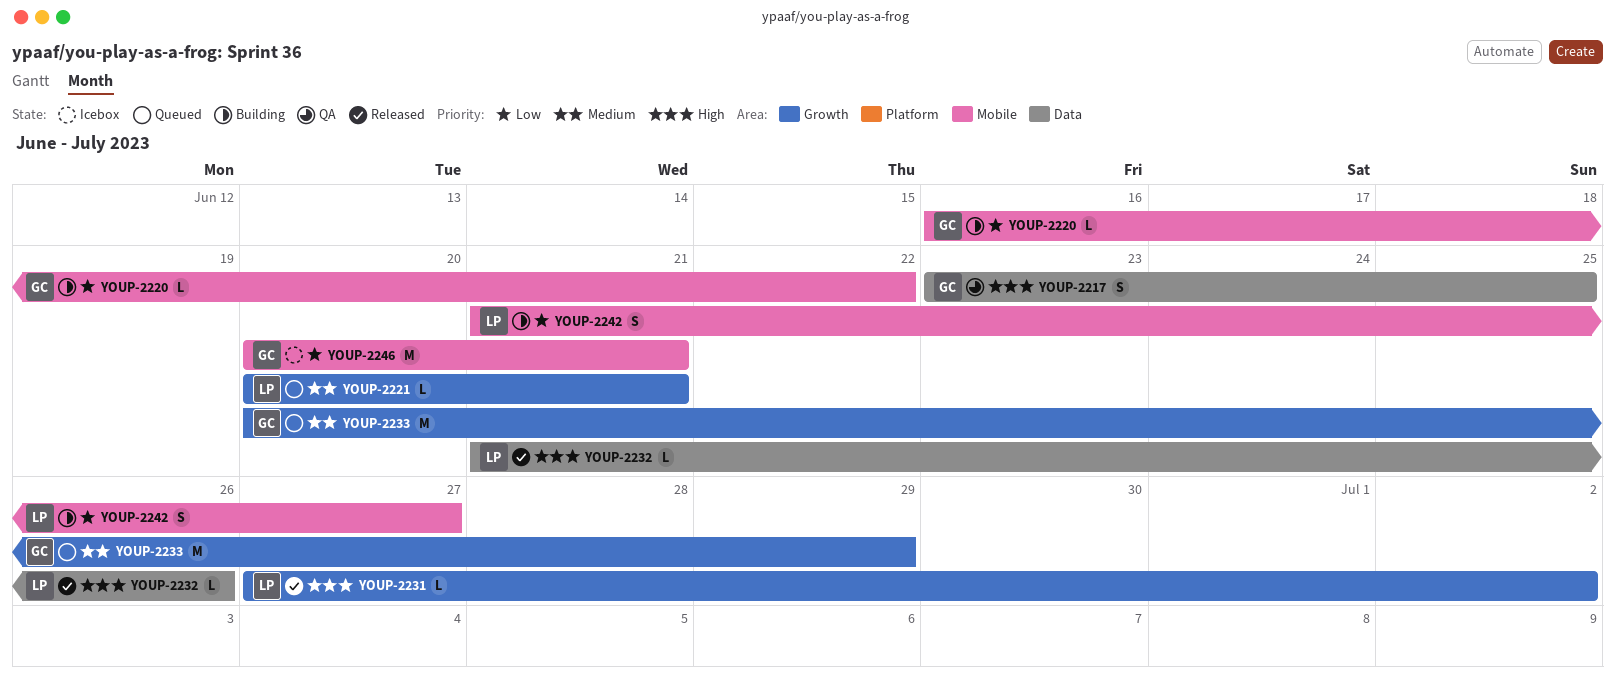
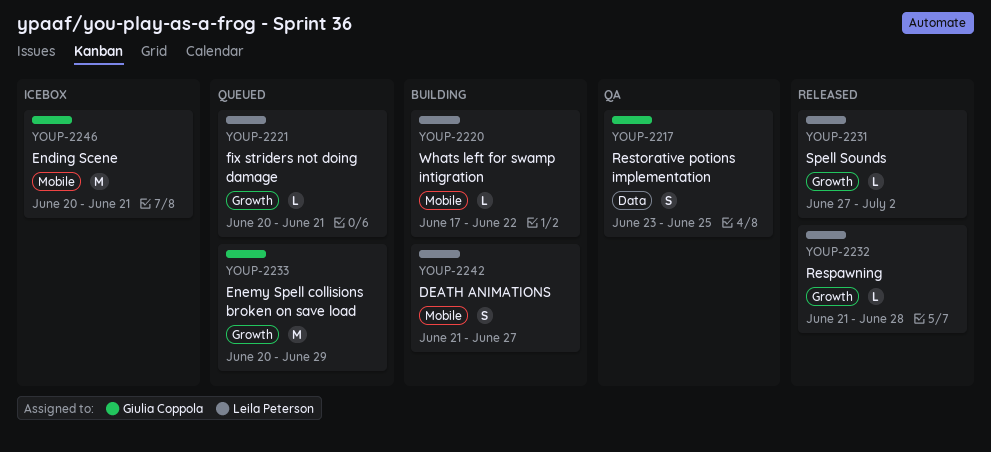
YOUP-2220, owner: Giulia Coppola -> Leila Peterson
YOUP-2220, start: Jun 16 -> Jun 17
YOUP-2232, label: Data -> Growth
YOUP-2232, due: Jun 26 -> Jun 28

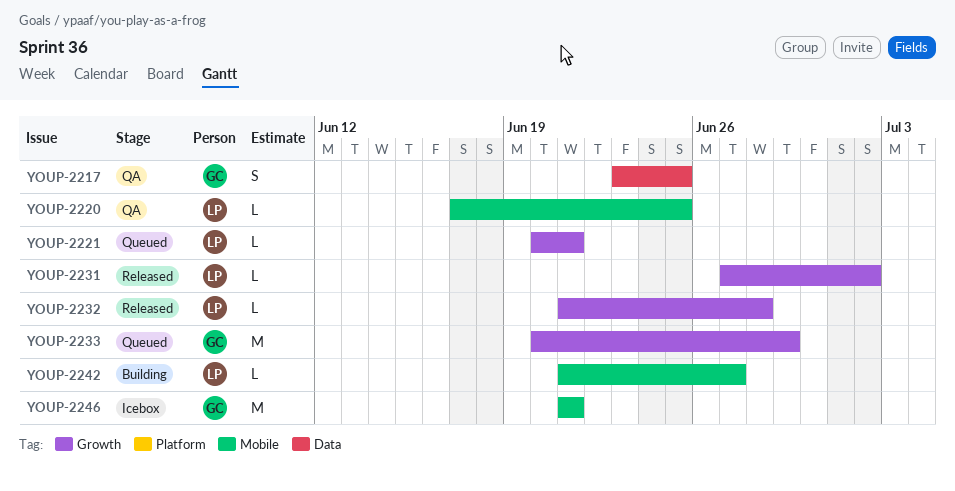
YOUP-2220, status: Building -> QA
YOUP-2220, due: Jun 22 -> Jun 25
YOUP-2242, estimate: S -> L
YOUP-2246, start: Jun 20 -> Jun 21

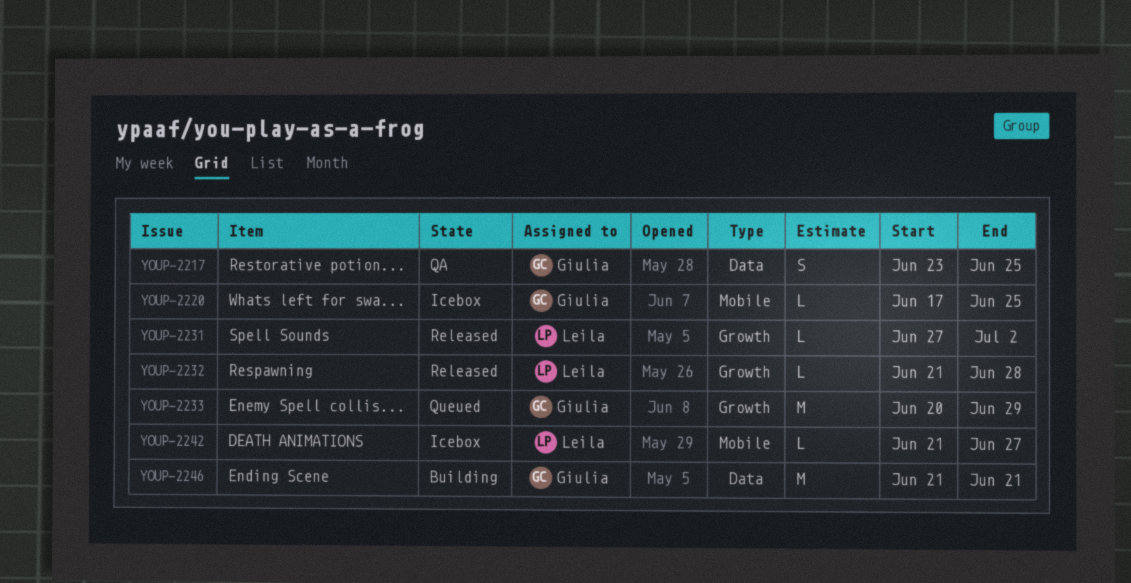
YOUP-2220, status: QA -> Icebox
YOUP-2220, owner: Leila -> Giulia
YOUP-2221: present -> none
YOUP-2242, status: Building -> Icebox
YOUP-2246, status: Icebox -> Building
YOUP-2246, label: Mobile -> Data

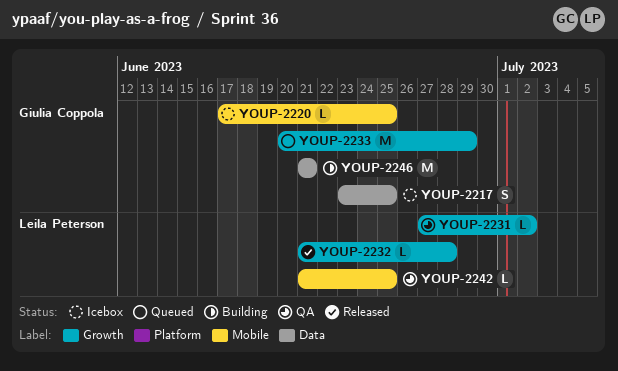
YOUP-2217, status: QA -> Icebox
YOUP-2231, status: Released -> QA
YOUP-2242, status: Icebox -> QA
YOUP-2242, due: Jun 27 -> Jun 25

